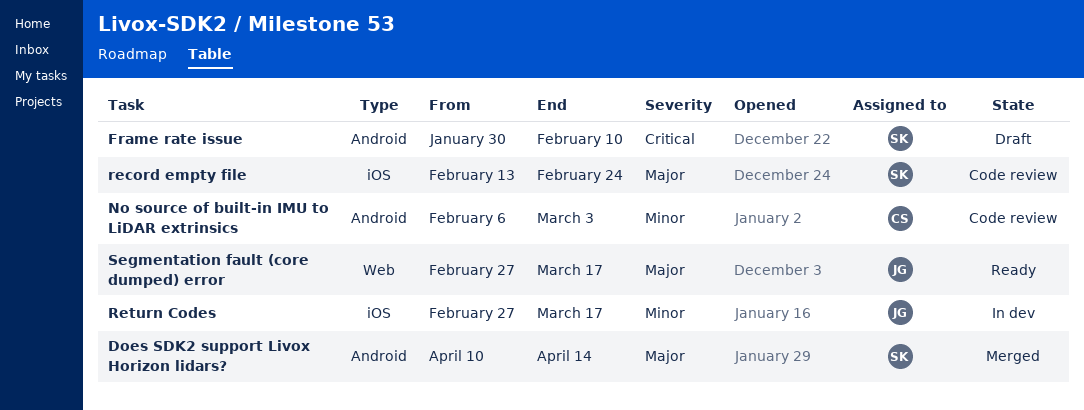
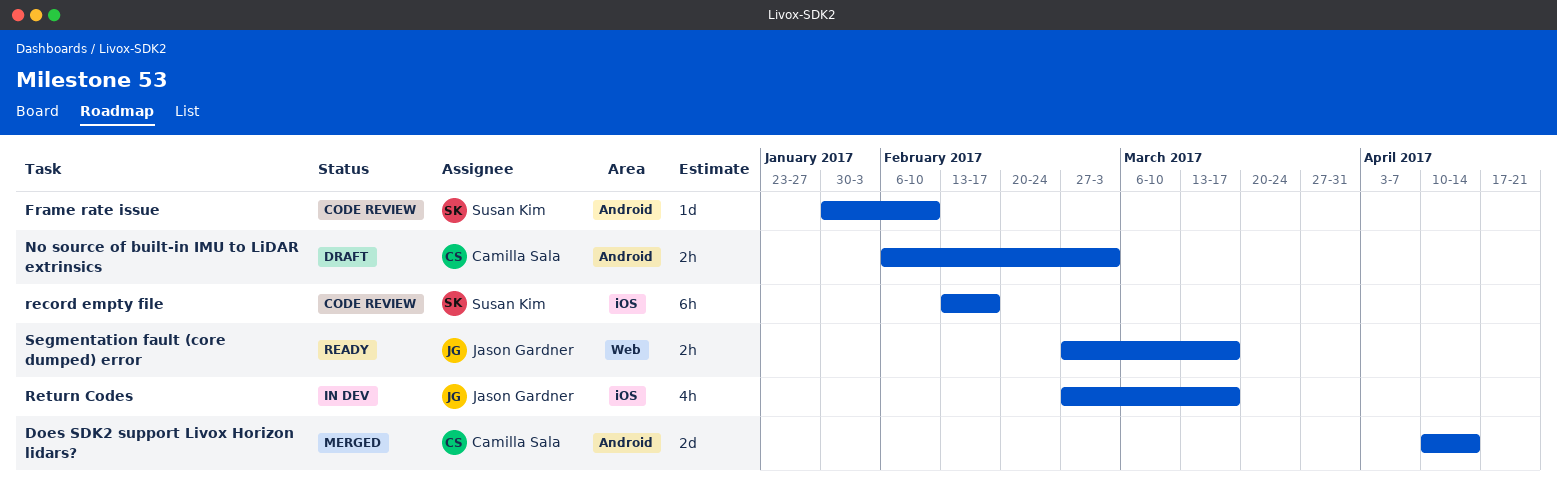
Does SDK2 support Livox Horizon lidars?, owner: Susan Kim -> Camilla Sala
Frame rate issue, status: Draft -> Code review
No source of built-in IMU to LiDAR extrinsics, status: Code review -> Draft
record empty file, due: Feb 24 -> Feb 17

